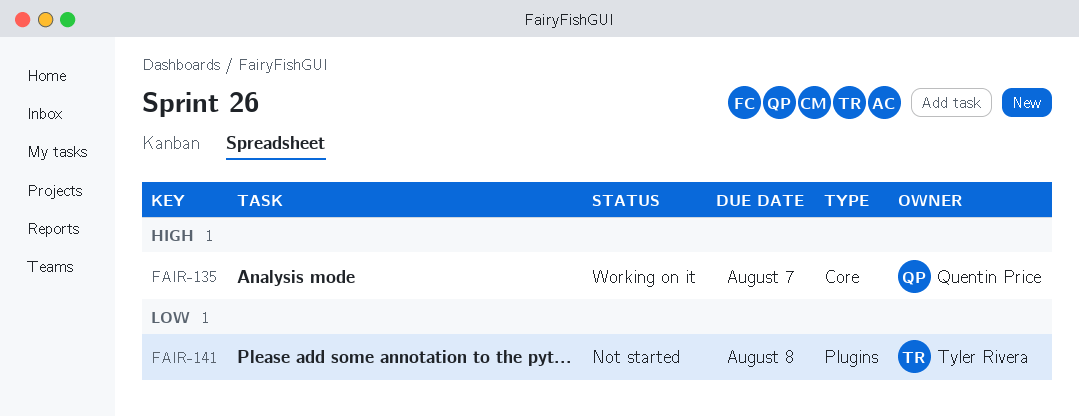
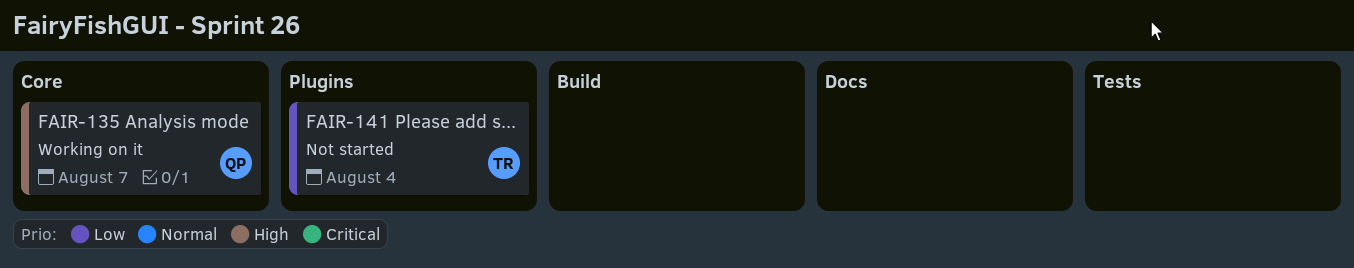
FAIR-141, due: Aug 8 -> Aug 4

